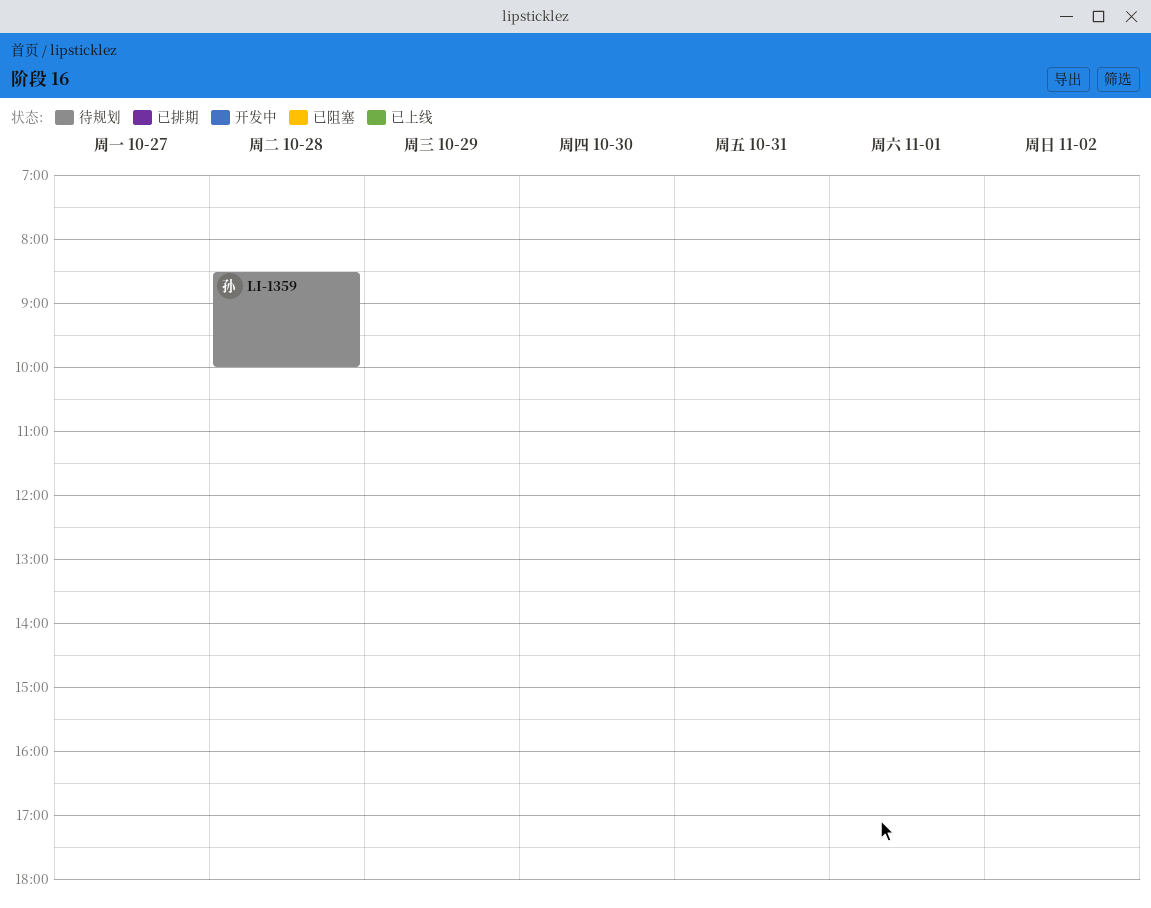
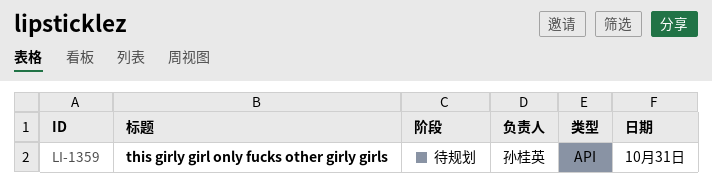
LI-1359, day: Oct 28 -> Oct 31

